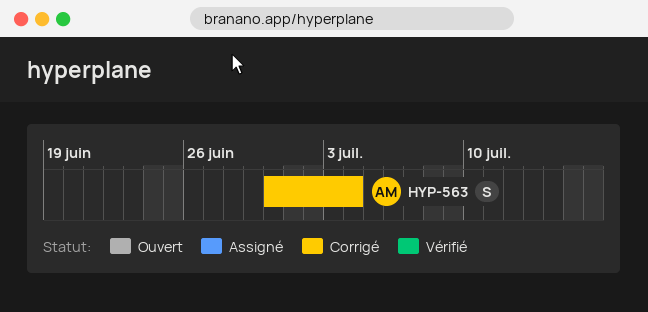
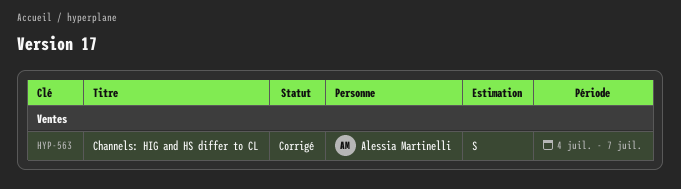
HYP-563, start: Jun 30 -> Jul 4
HYP-563, due: Jul 4 -> Jul 7

